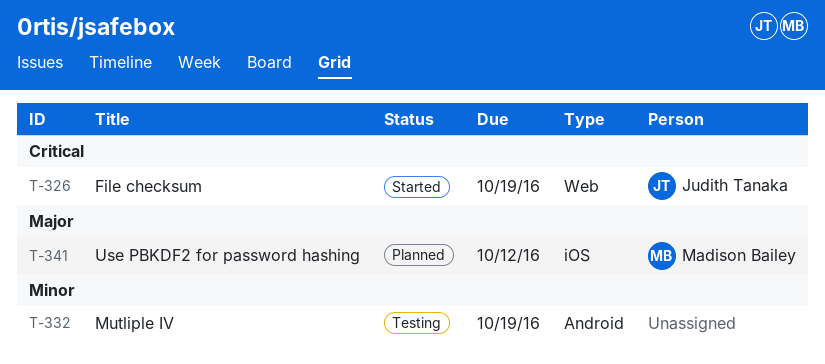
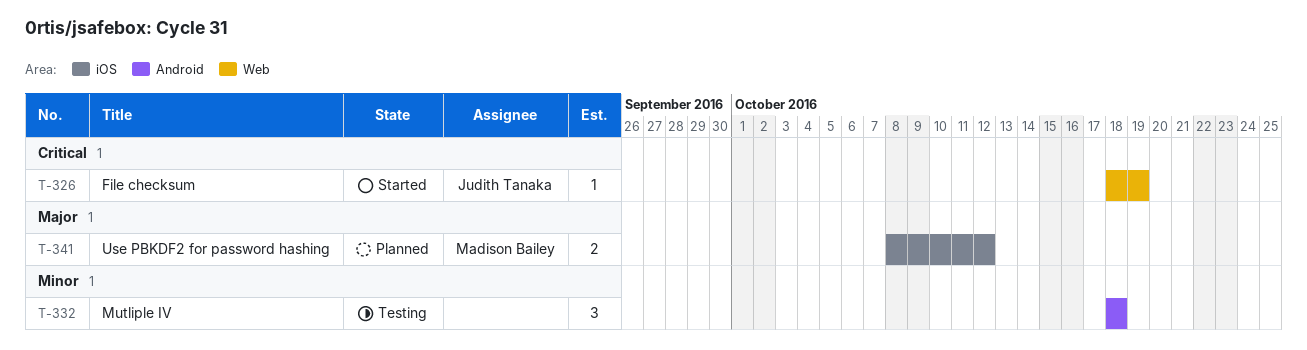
T-332, due: Oct 19 -> Oct 18

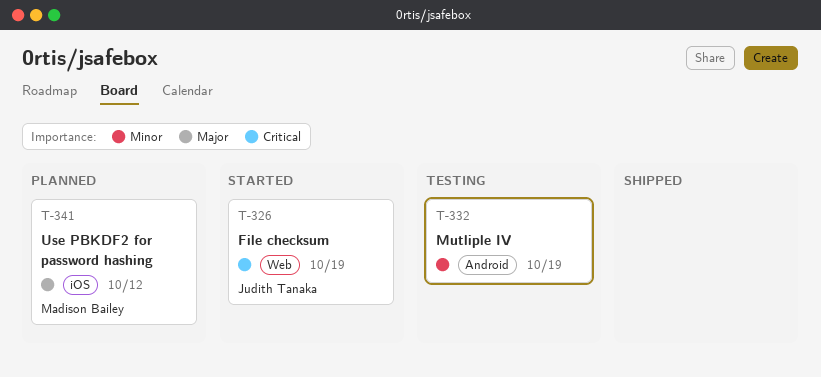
T-332, due: Oct 18 -> Oct 19

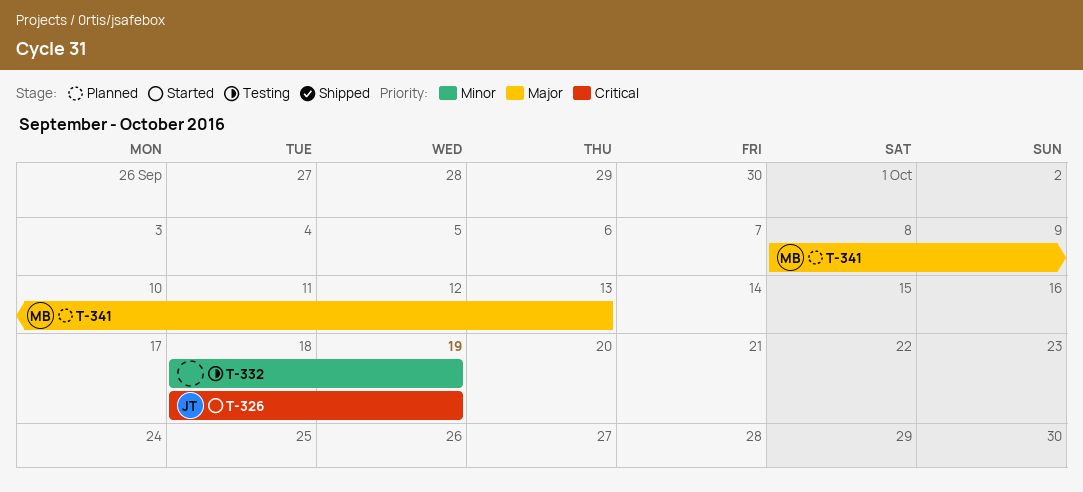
T-341, due: Oct 12 -> Oct 13

